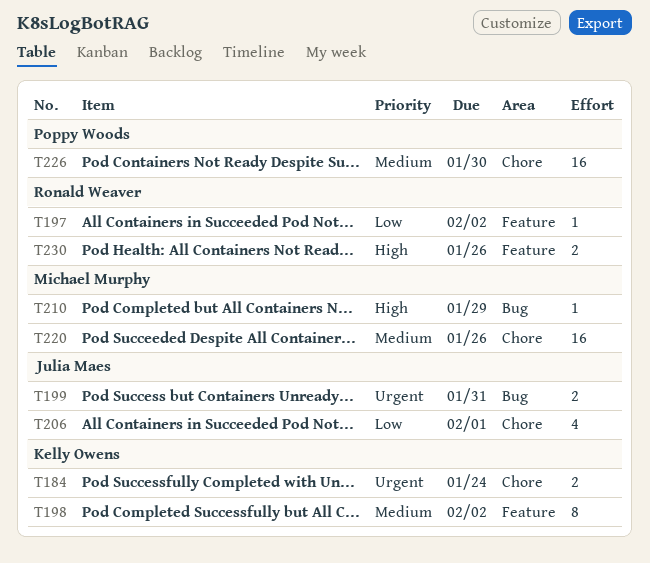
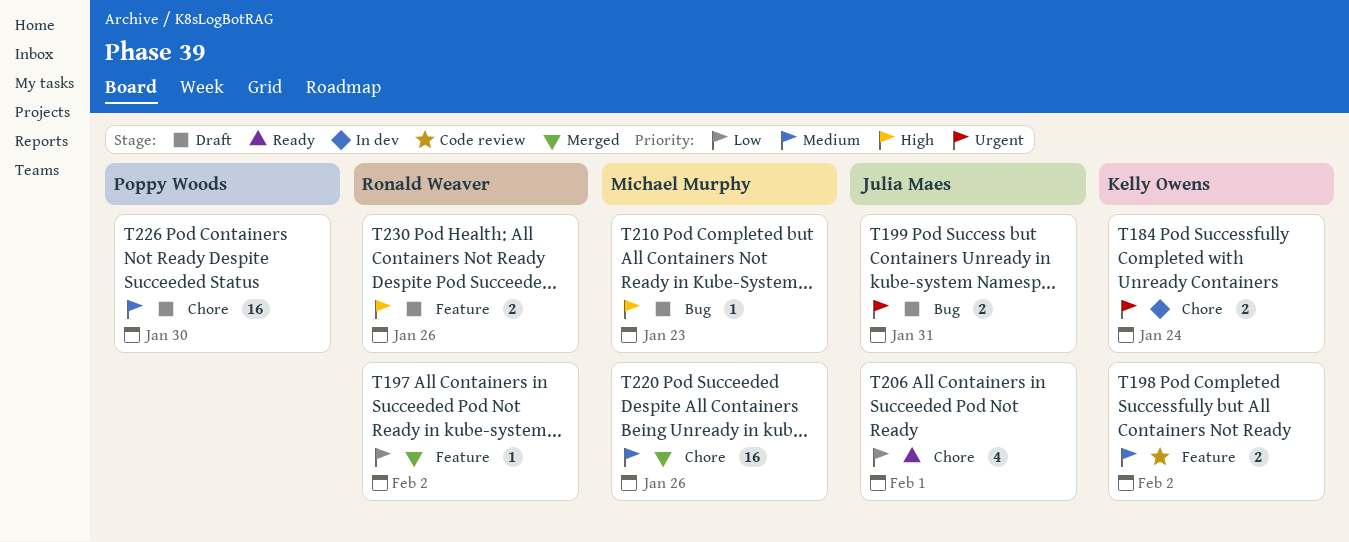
T198, estimate: 8 -> 2
T210, due: Jan 29 -> Jan 23

